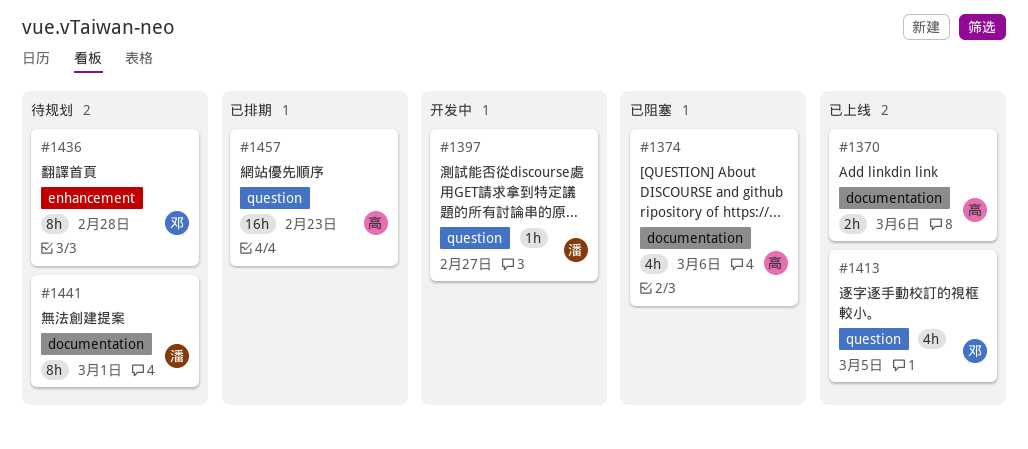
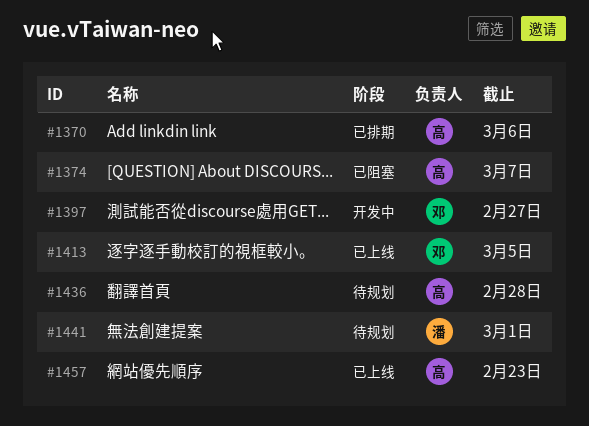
#1370, status: 已上线 -> 已排期
#1374, due: Mar 6 -> Mar 7
#1397, owner: 潘 -> 邓
#1436, owner: 邓 -> 高
#1457, status: 已排期 -> 已上线

